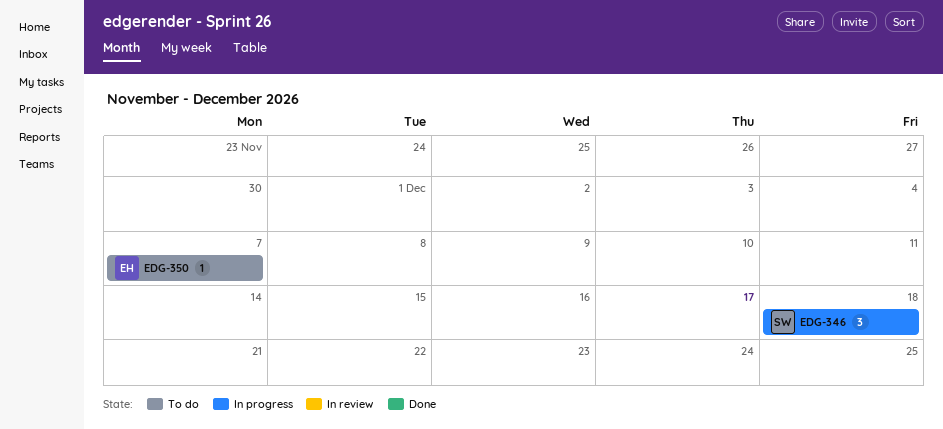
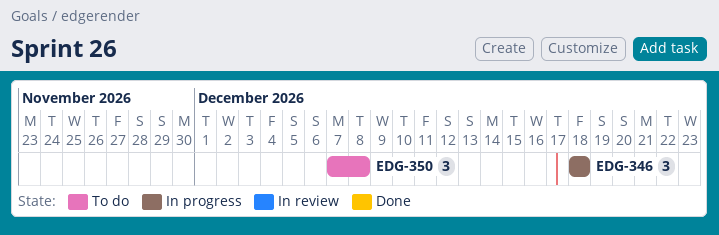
EDG-350, estimate: 1 -> 3
EDG-350, due: Dec 7 -> Dec 8

